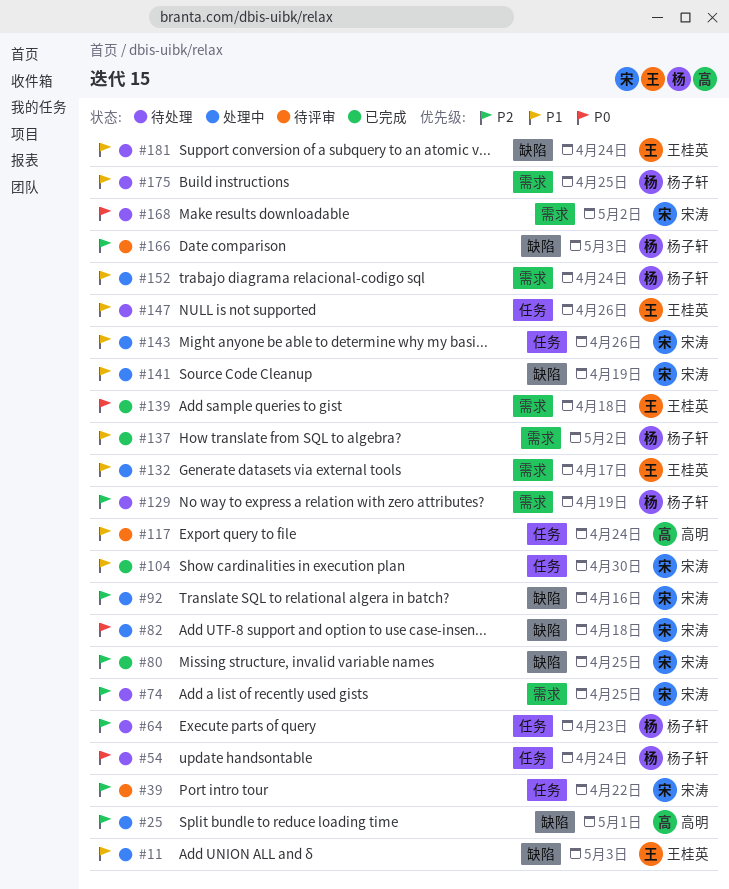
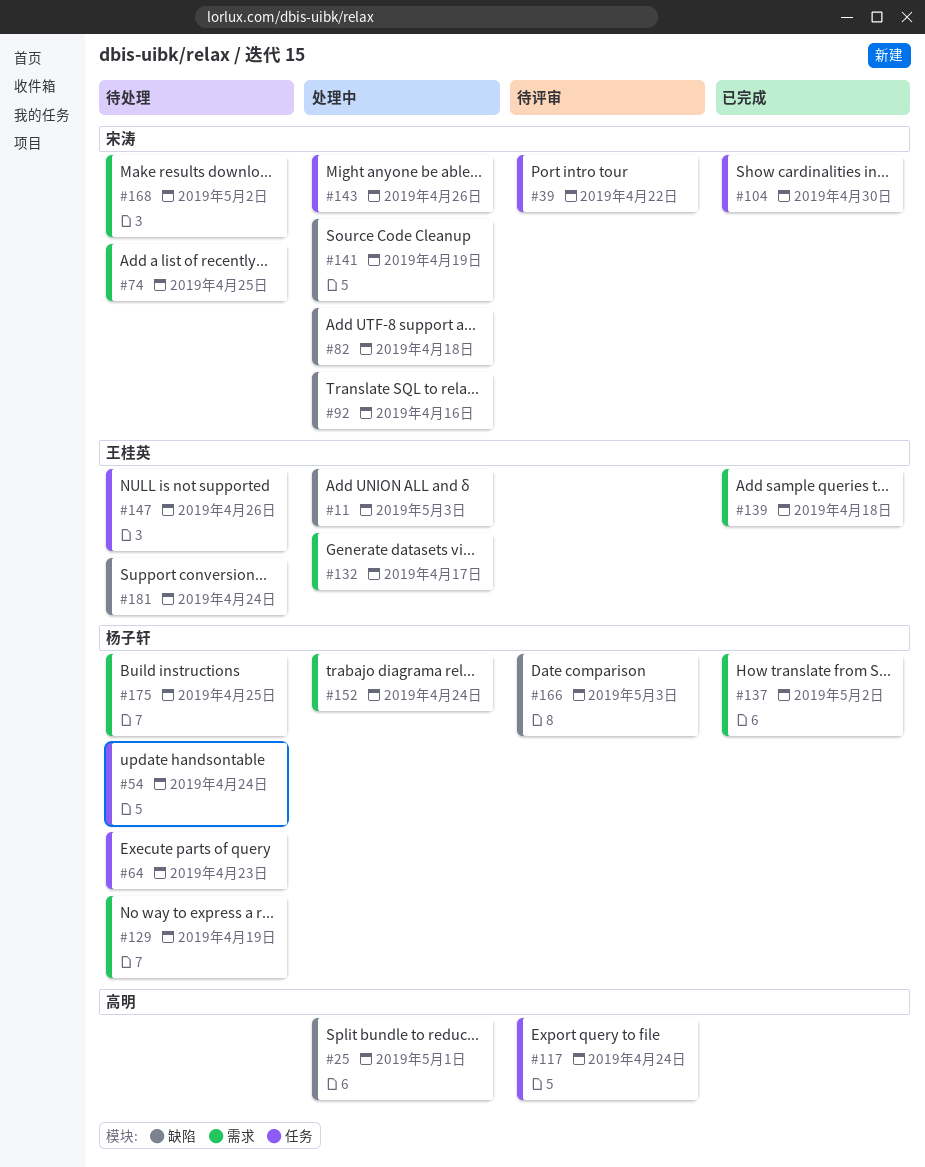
#80: present -> none

